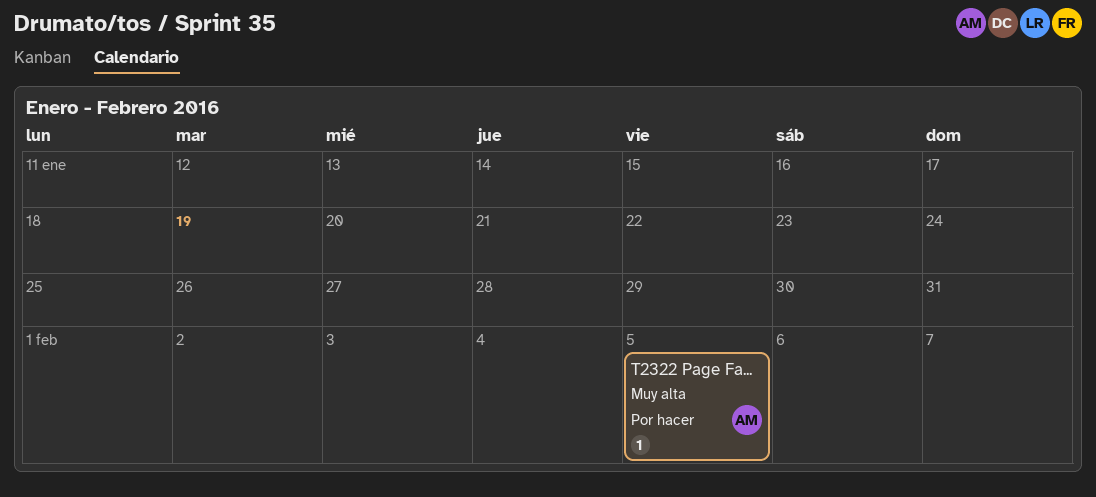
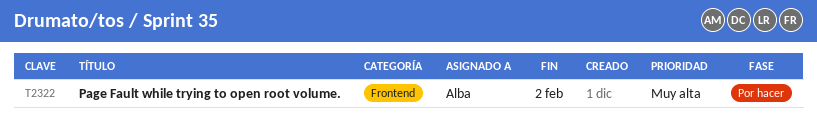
T2322, due: Feb 5 -> Feb 2

